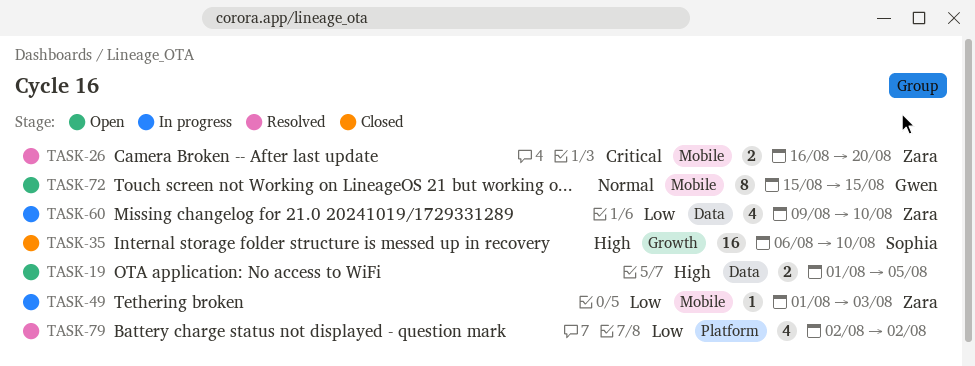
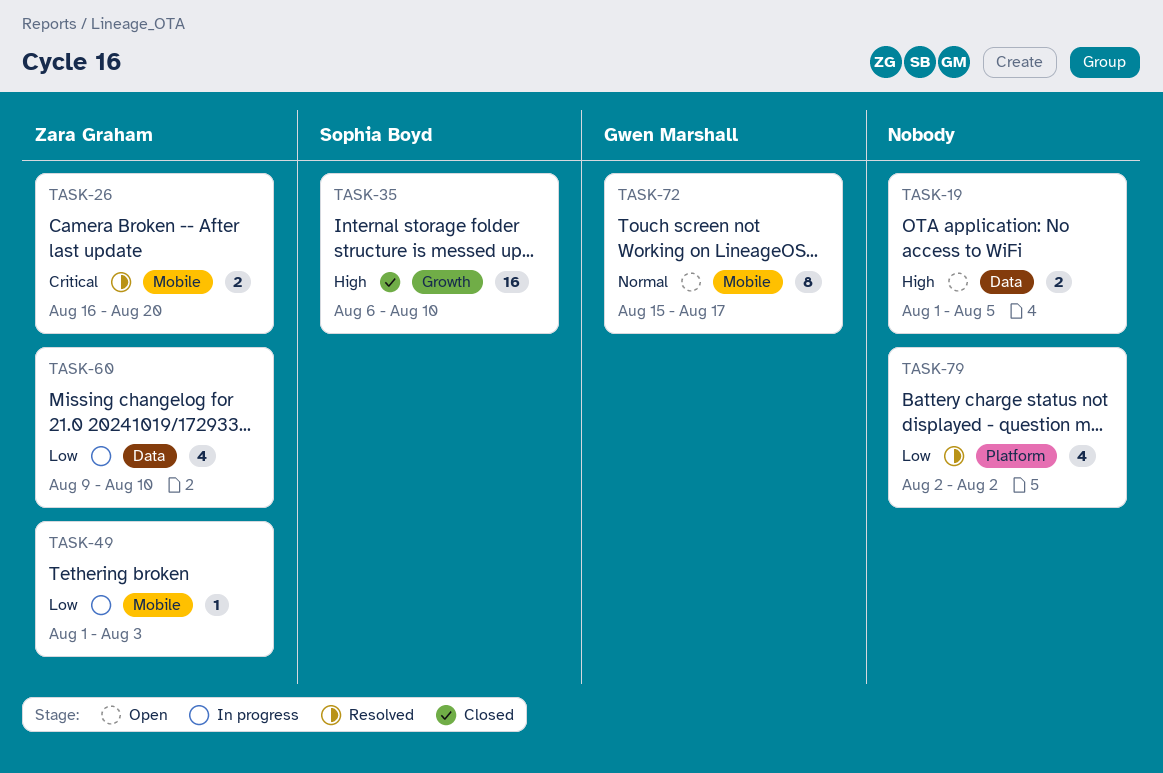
TASK-72, due: Aug 15 -> Aug 17

